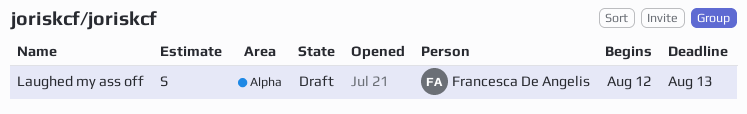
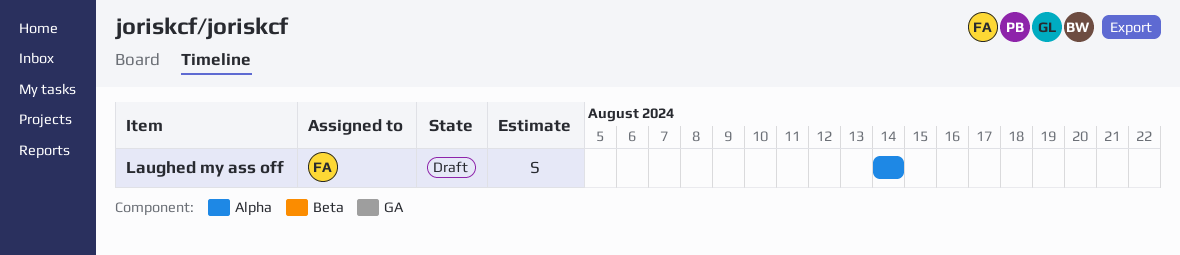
Laughed my ass off, start: Aug 12 -> Aug 14
Laughed my ass off, due: Aug 13 -> Aug 14

